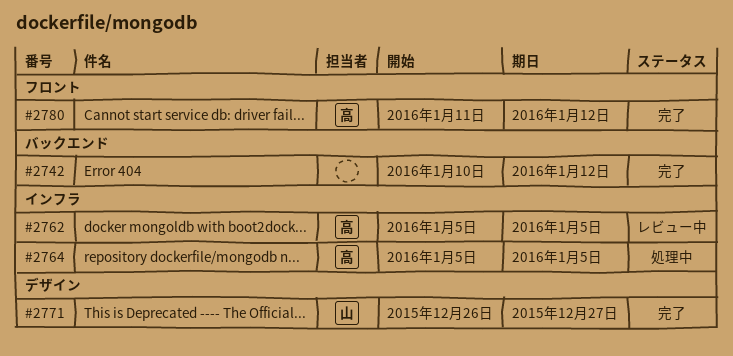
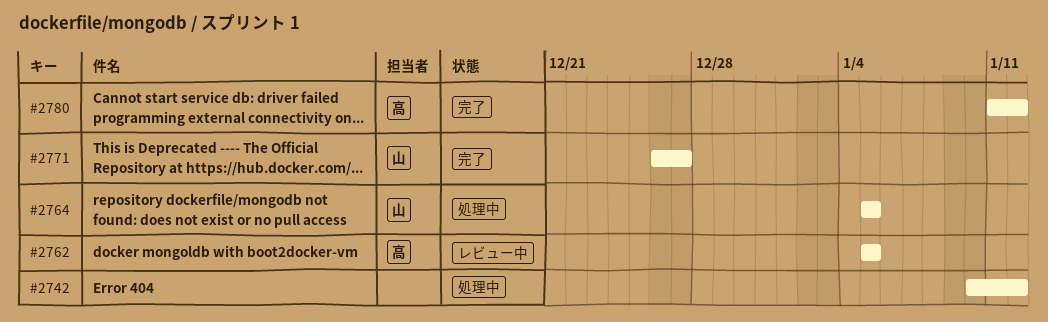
#2742, status: 完了 -> 処理中
#2764, owner: 高 -> 山

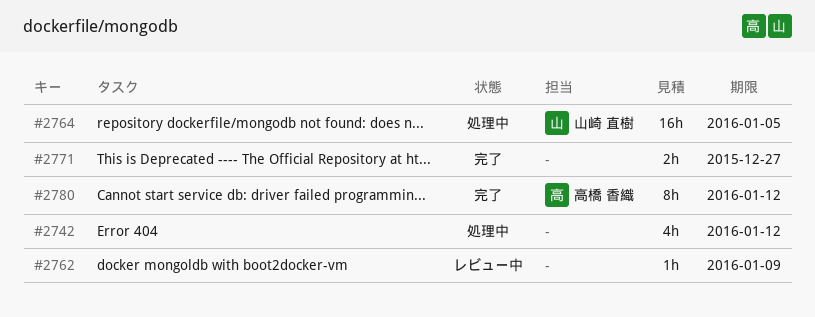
#2762, owner: 高橋 香織 -> none
#2762, due: Jan 5 -> Jan 9
#2771, owner: 山崎 直樹 -> none

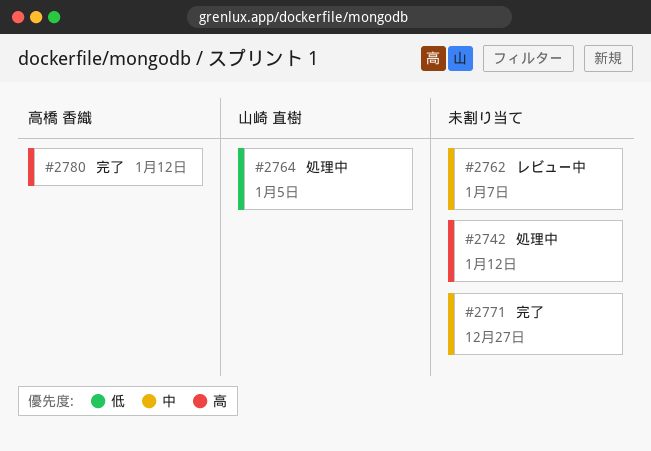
#2762, due: Jan 9 -> Jan 7

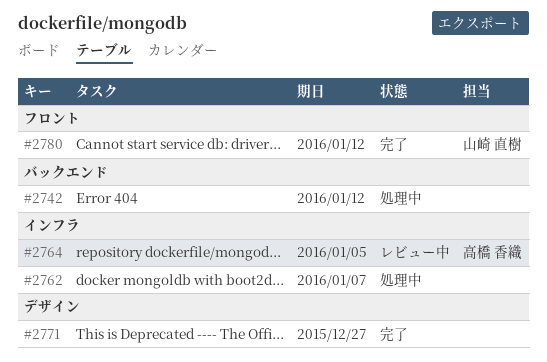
#2762, status: レビュー中 -> 処理中
#2764, status: 処理中 -> レビュー中
#2764, owner: 山崎 直樹 -> 高橋 香織
#2780, owner: 高橋 香織 -> 山崎 直樹

